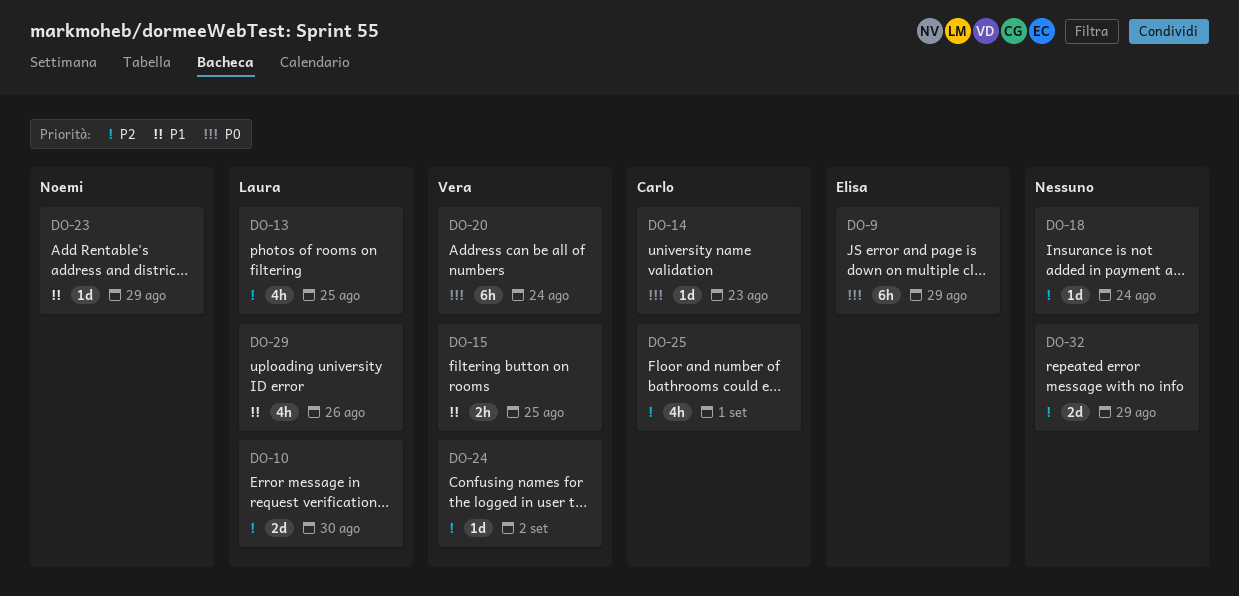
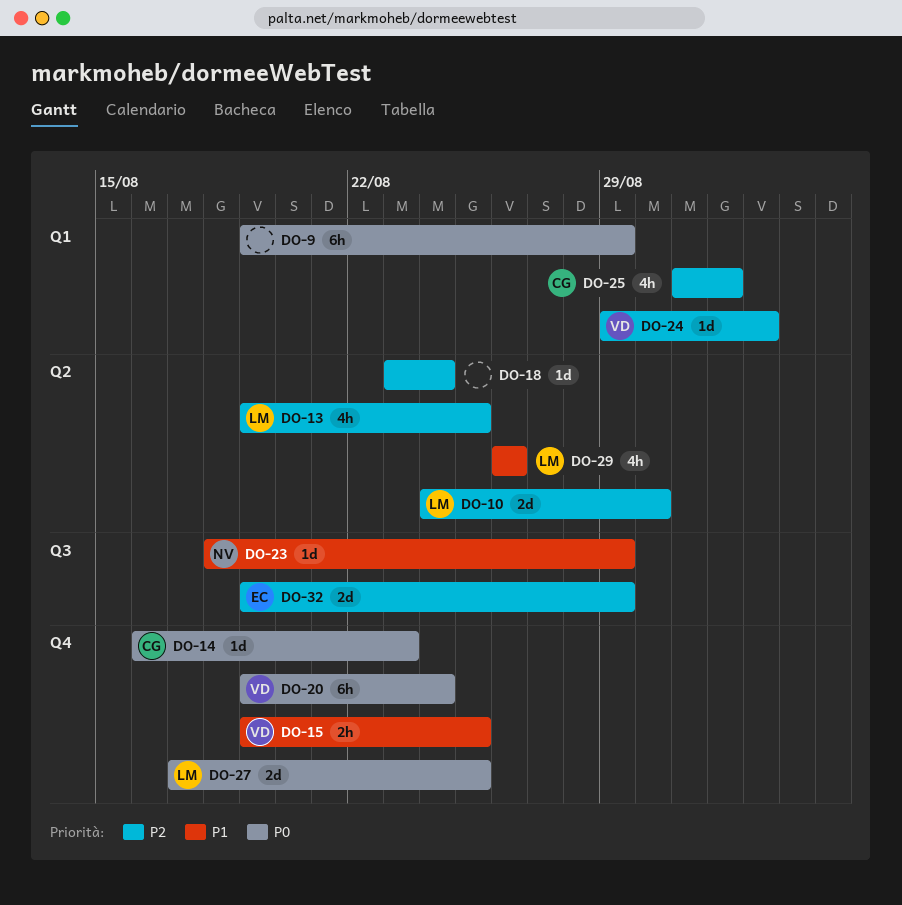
DO-9, owner: Elisa -> none
DO-27: none -> present
DO-32, owner: none -> Elisa

